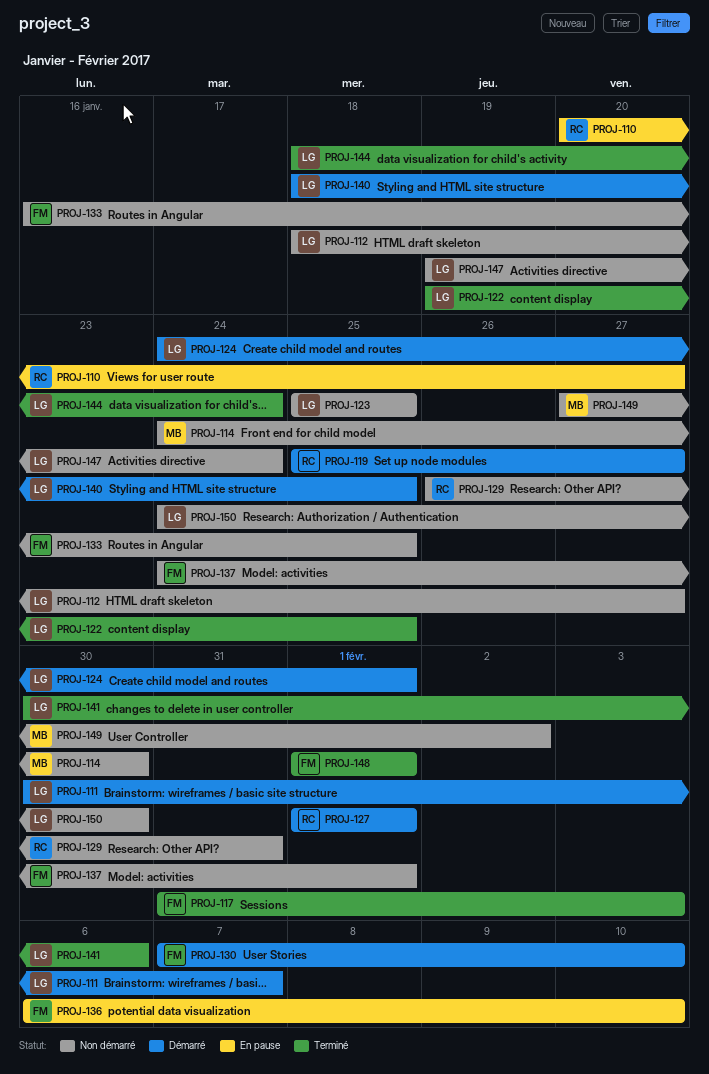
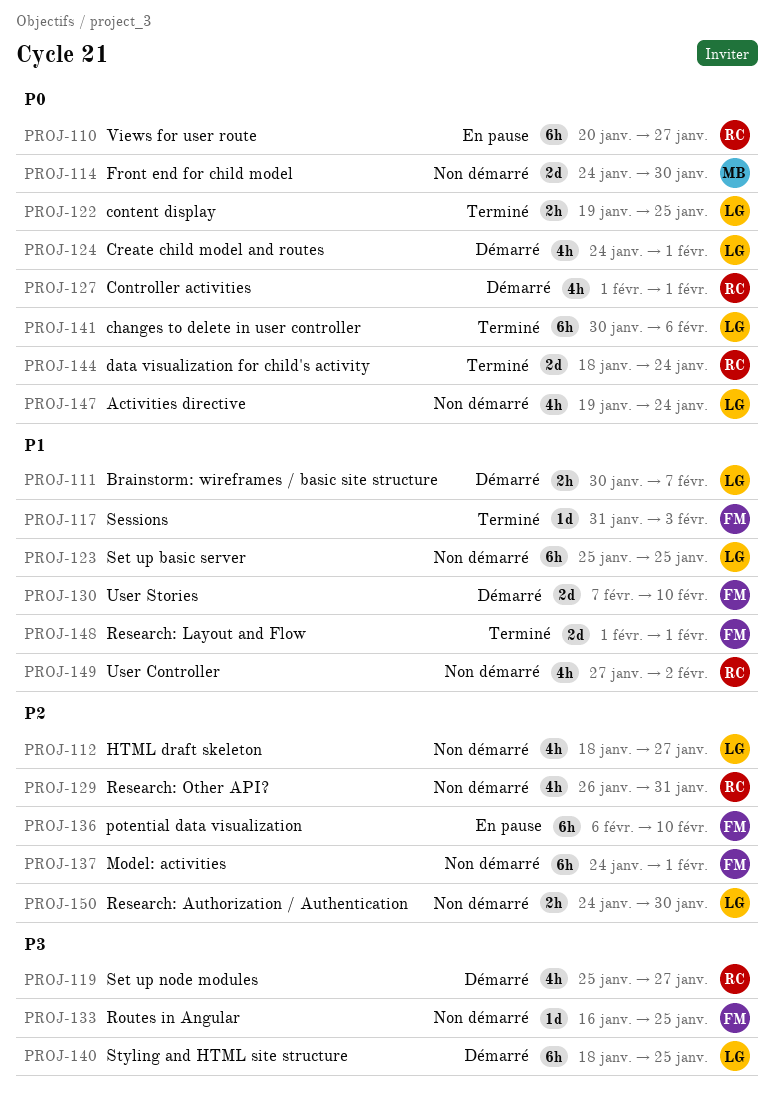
PROJ-144, owner: LG -> RC
PROJ-149, owner: MB -> RC

